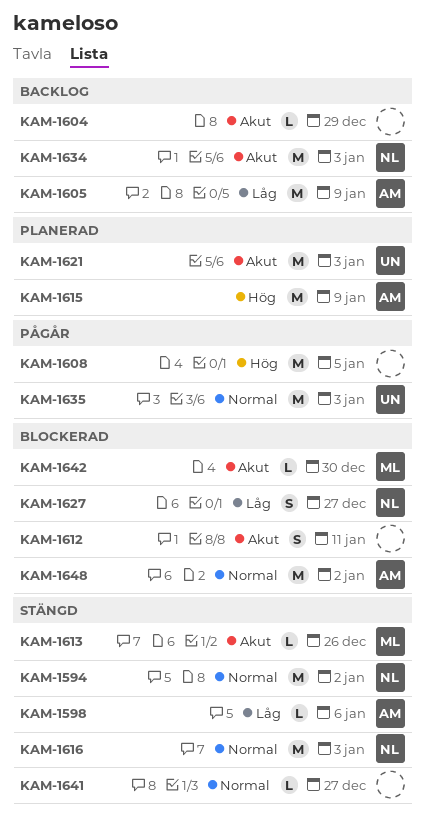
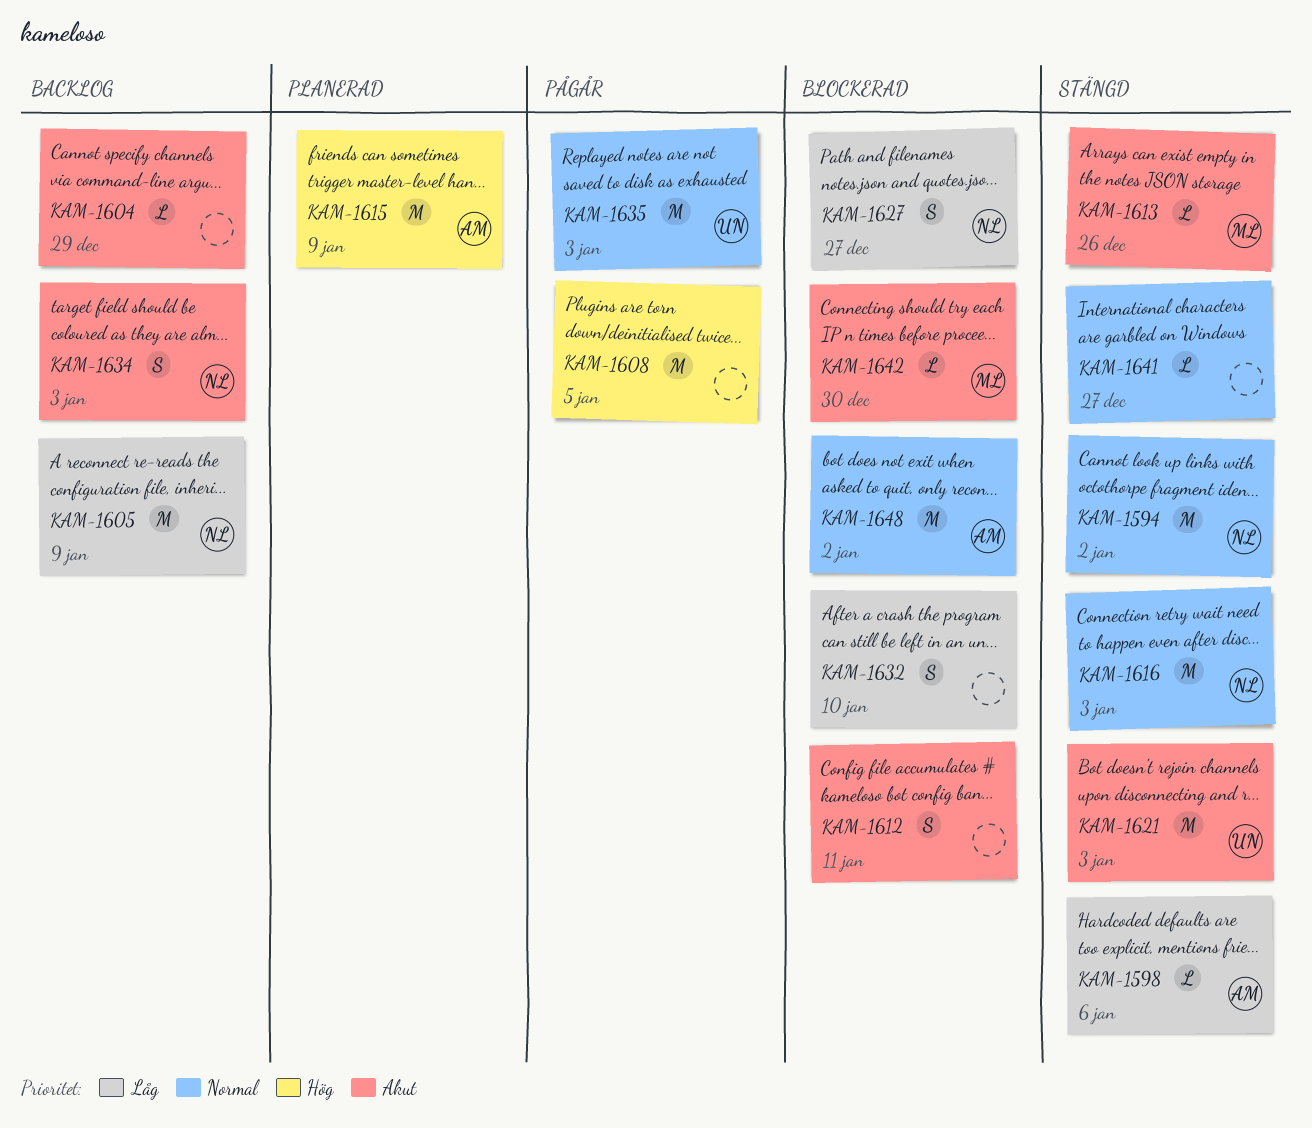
KAM-1605, owner: AM -> NL
KAM-1621, status: Planerad -> Stängd
KAM-1632: none -> present
KAM-1634, estimate: M -> S

